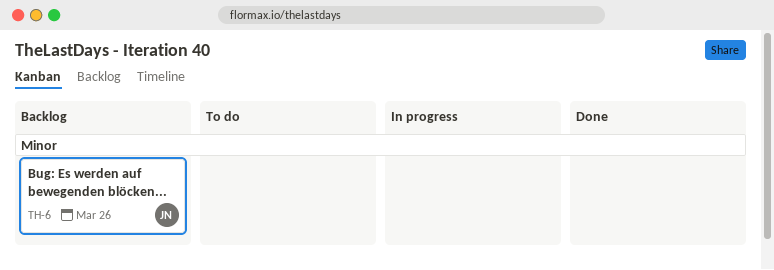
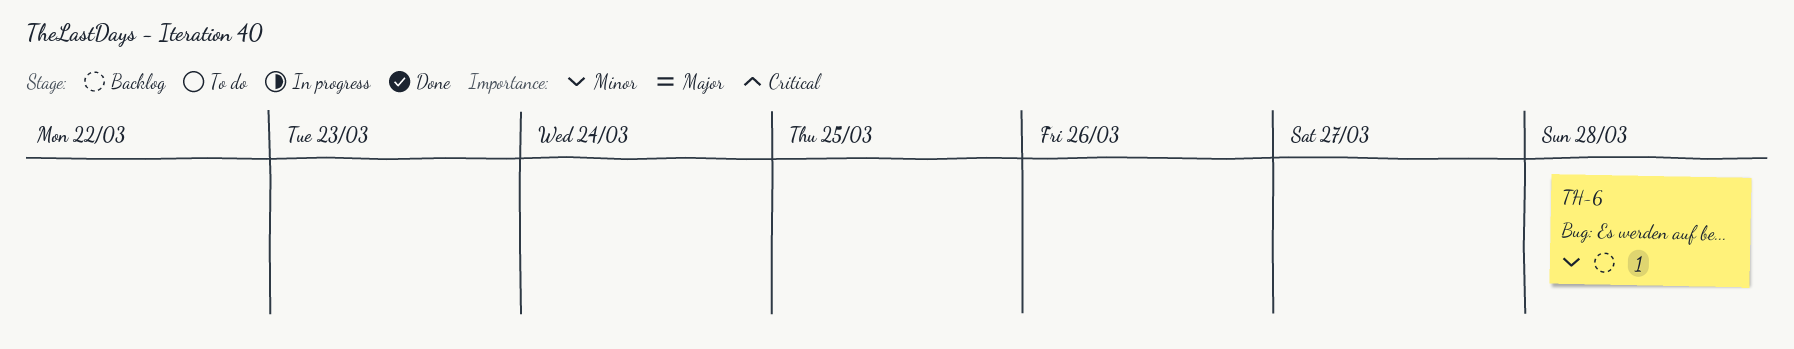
TH-6, due: Mar 26 -> Mar 28

